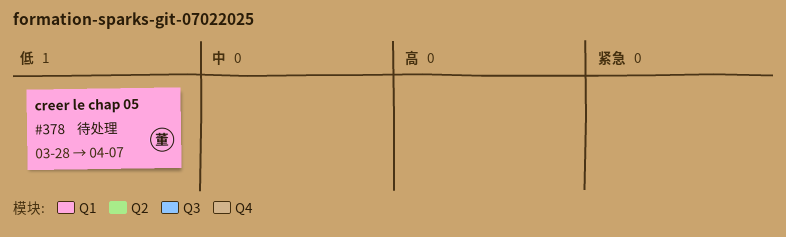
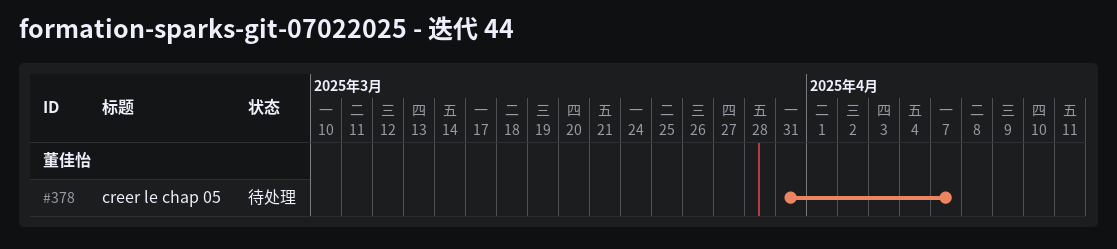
#378, start: Mar 28 -> Mar 31

